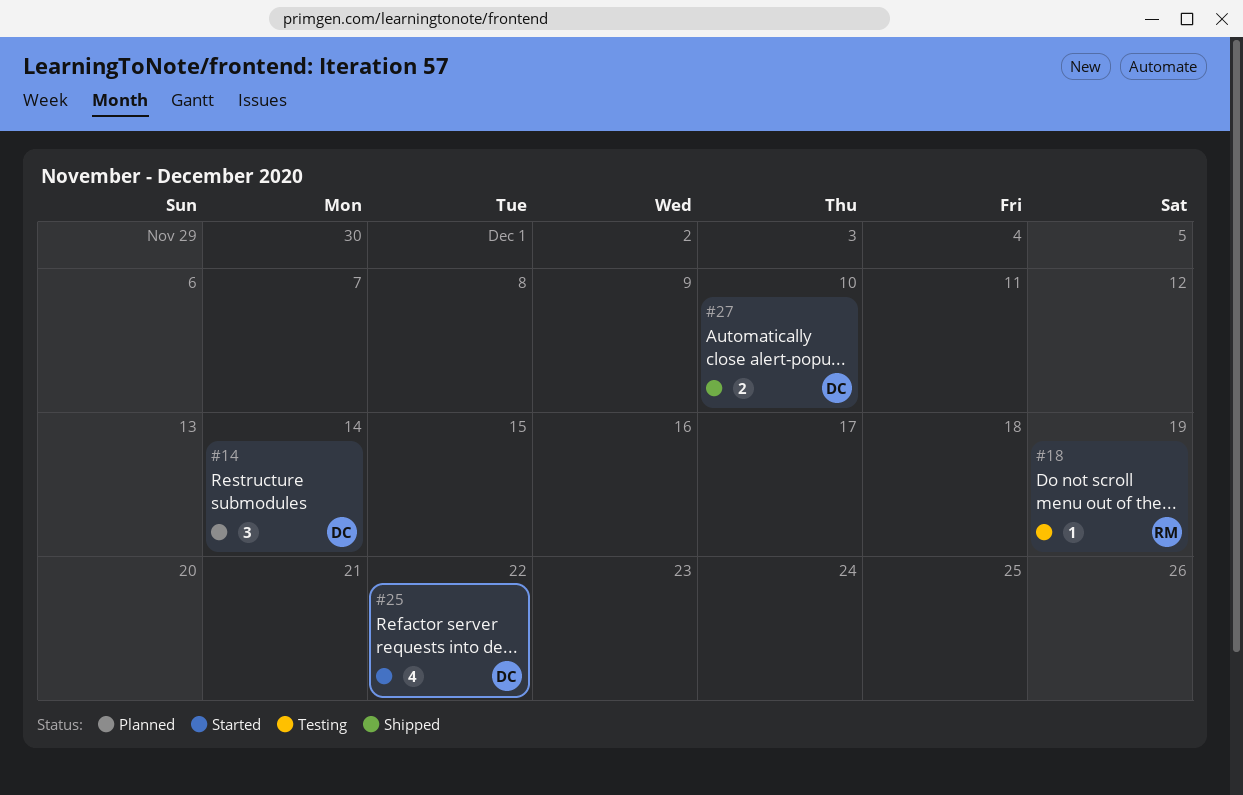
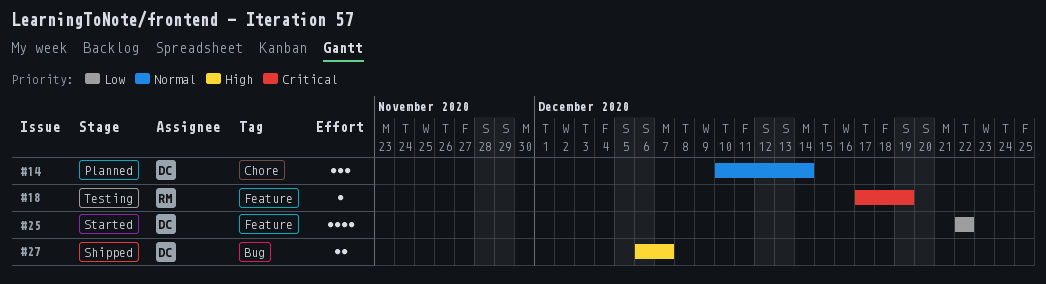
#27, due: Dec 10 -> Dec 7

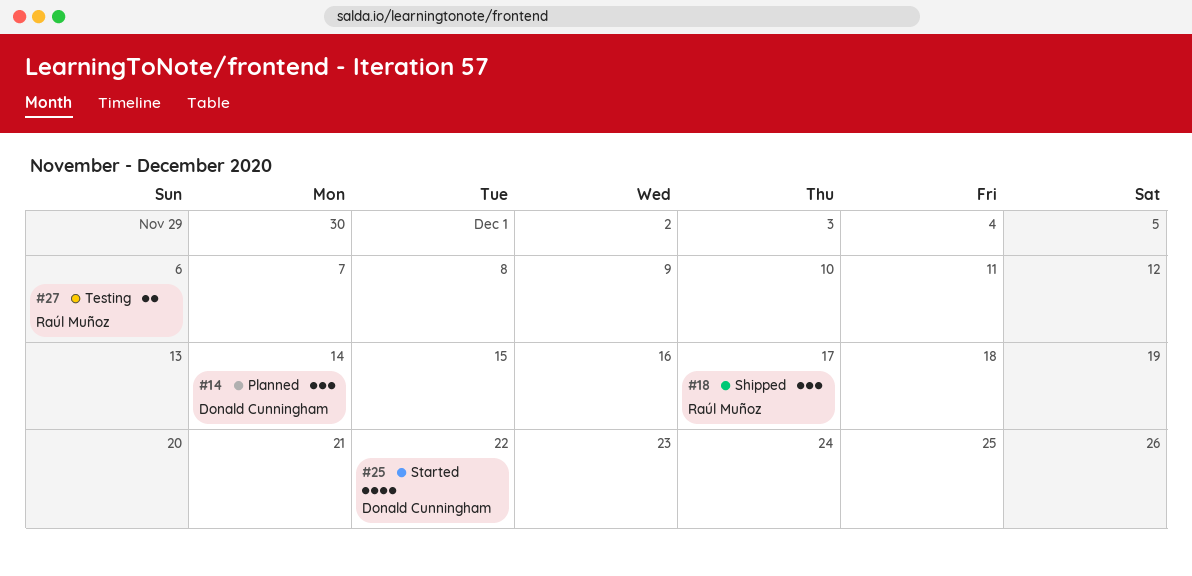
#18, status: Testing -> Shipped
#18, estimate: 1 -> 3
#18, due: Dec 19 -> Dec 17
#27, status: Shipped -> Testing
#27, owner: Donald Cunningham -> Raúl Muñoz
#27, due: Dec 7 -> Dec 6

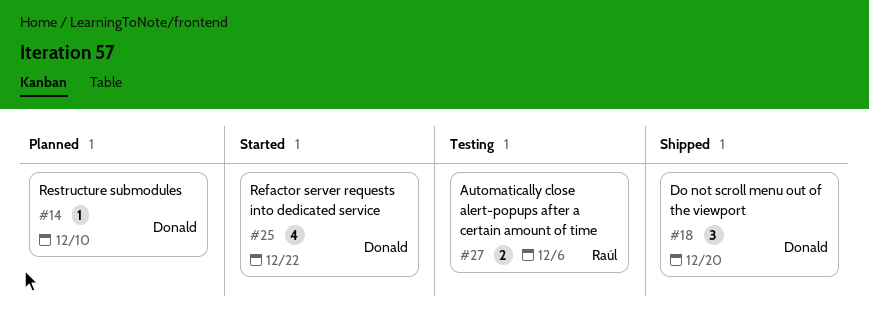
#14, estimate: 3 -> 1
#14, due: Dec 14 -> Dec 10
#18, owner: Raúl Muñoz -> Donald Cunningham
#18, due: Dec 17 -> Dec 20

